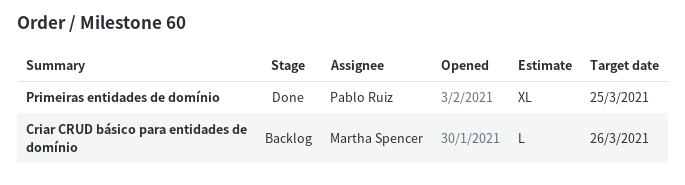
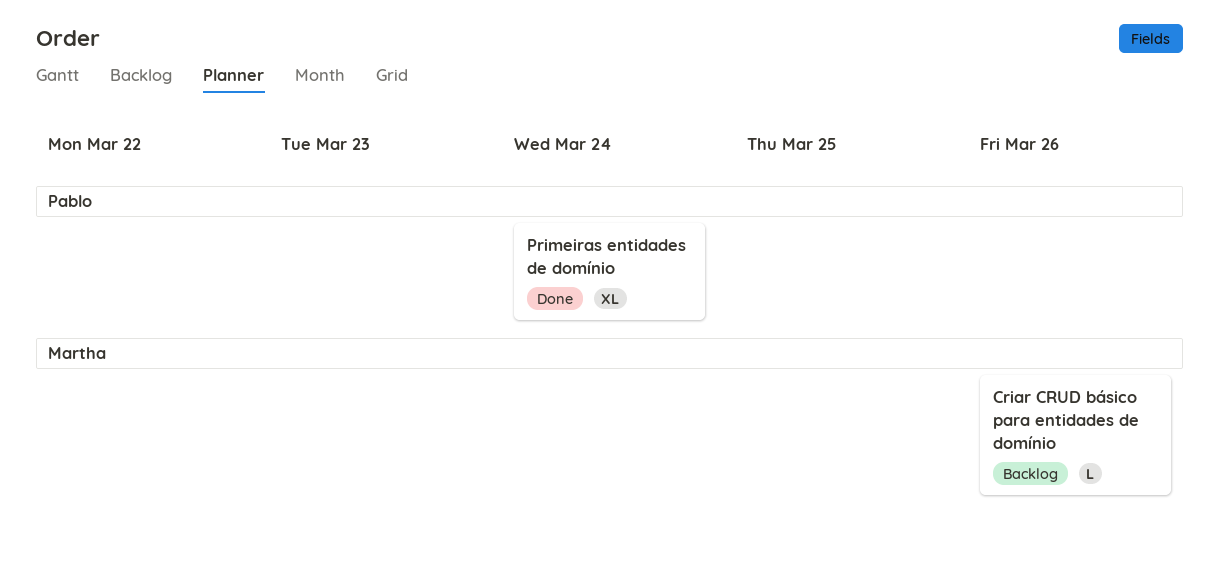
Primeiras entidades de domínio, due: Mar 25 -> Mar 24

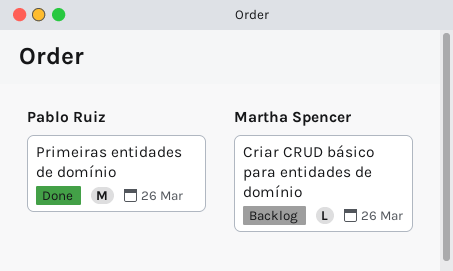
Primeiras entidades de domínio, estimate: XL -> M
Primeiras entidades de domínio, due: Mar 24 -> Mar 26

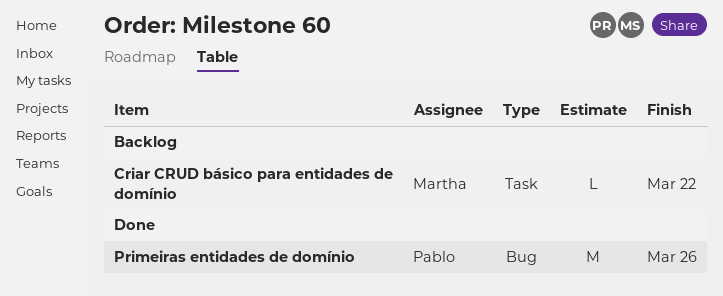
Criar CRUD básico para entidades de domínio, due: Mar 26 -> Mar 22

